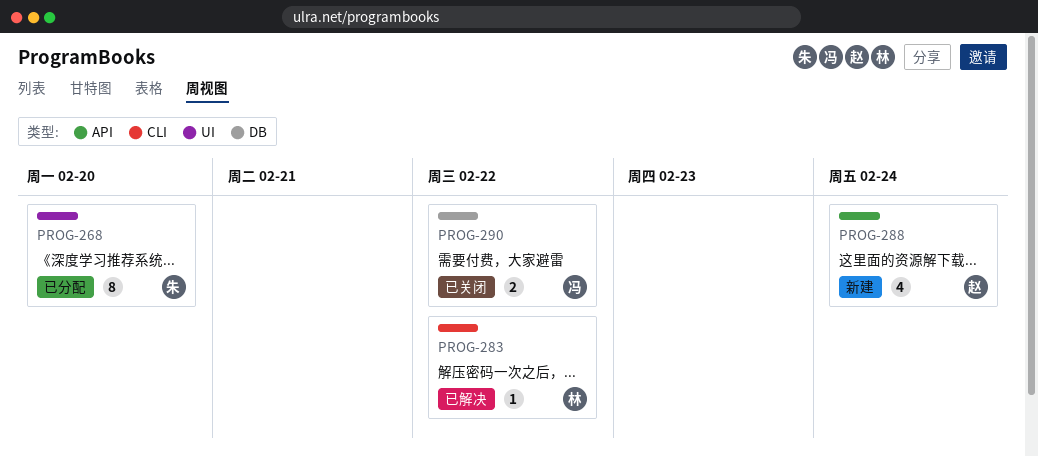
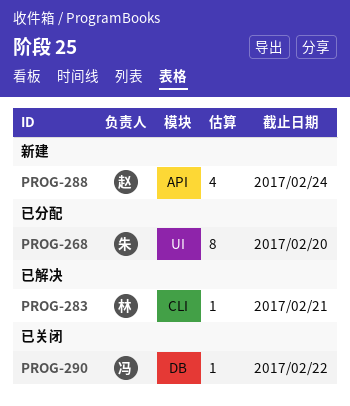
PROG-283, due: Feb 22 -> Feb 21
PROG-290, estimate: 2 -> 1

